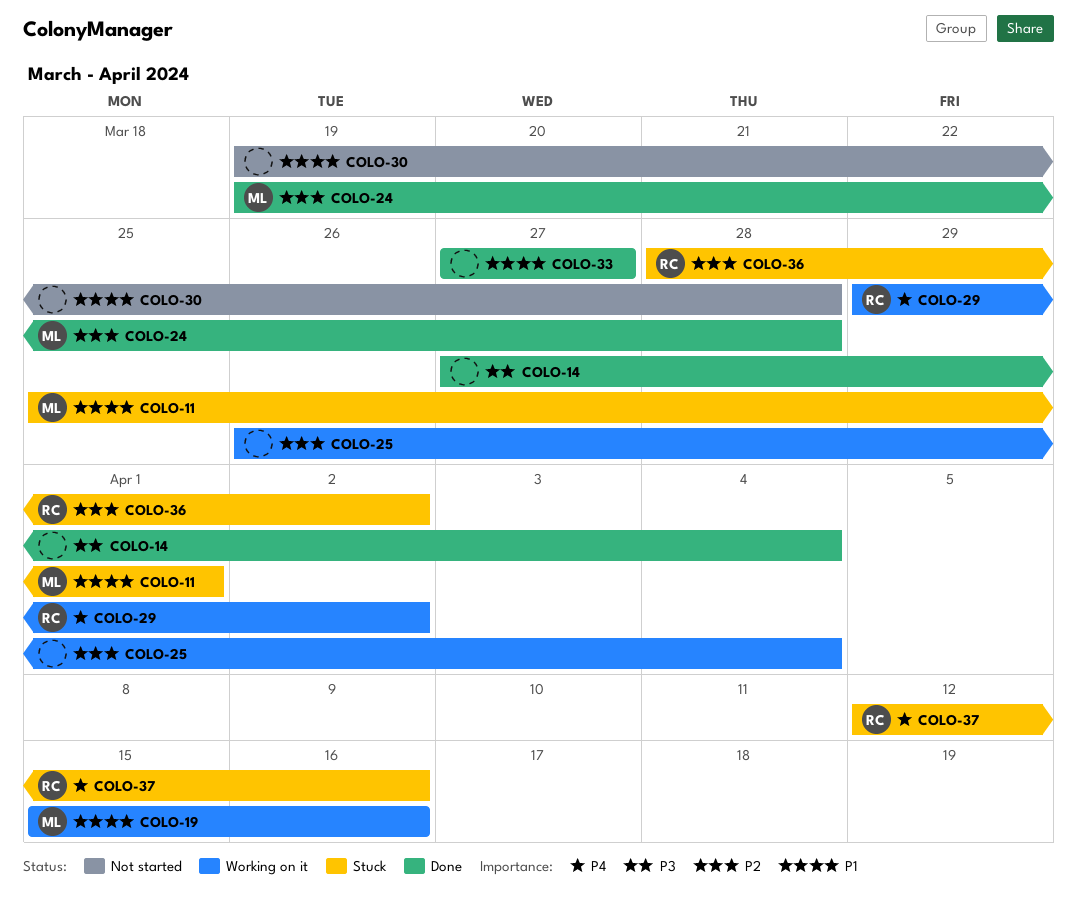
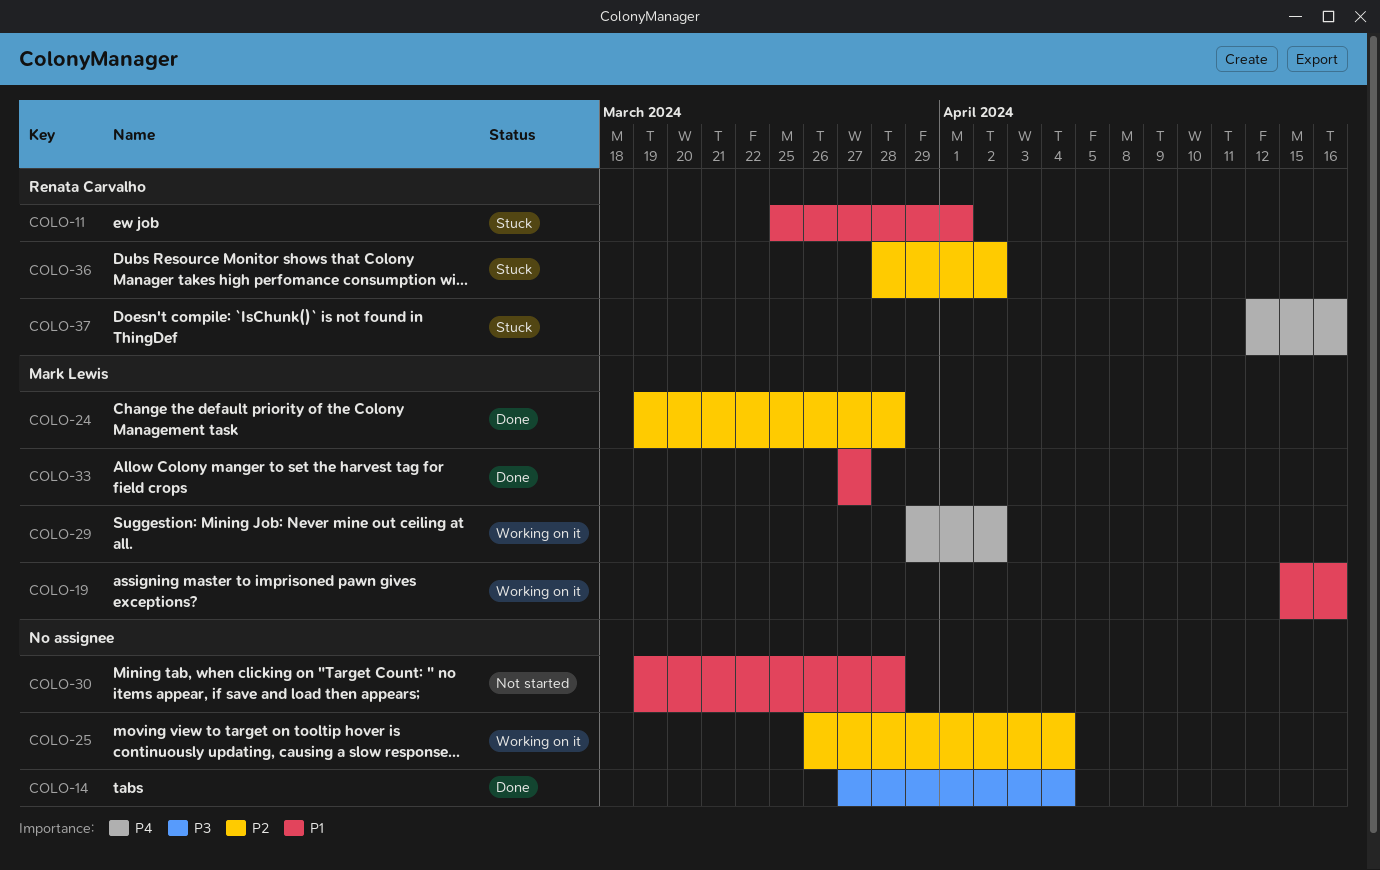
COLO-11, owner: Mark Lewis -> Renata Carvalho
COLO-29, owner: Renata Carvalho -> Mark Lewis
COLO-33, owner: none -> Mark Lewis

